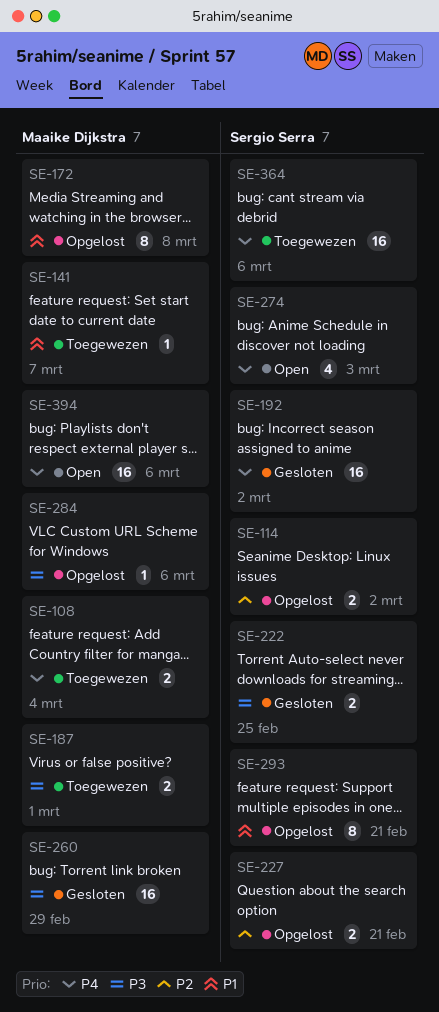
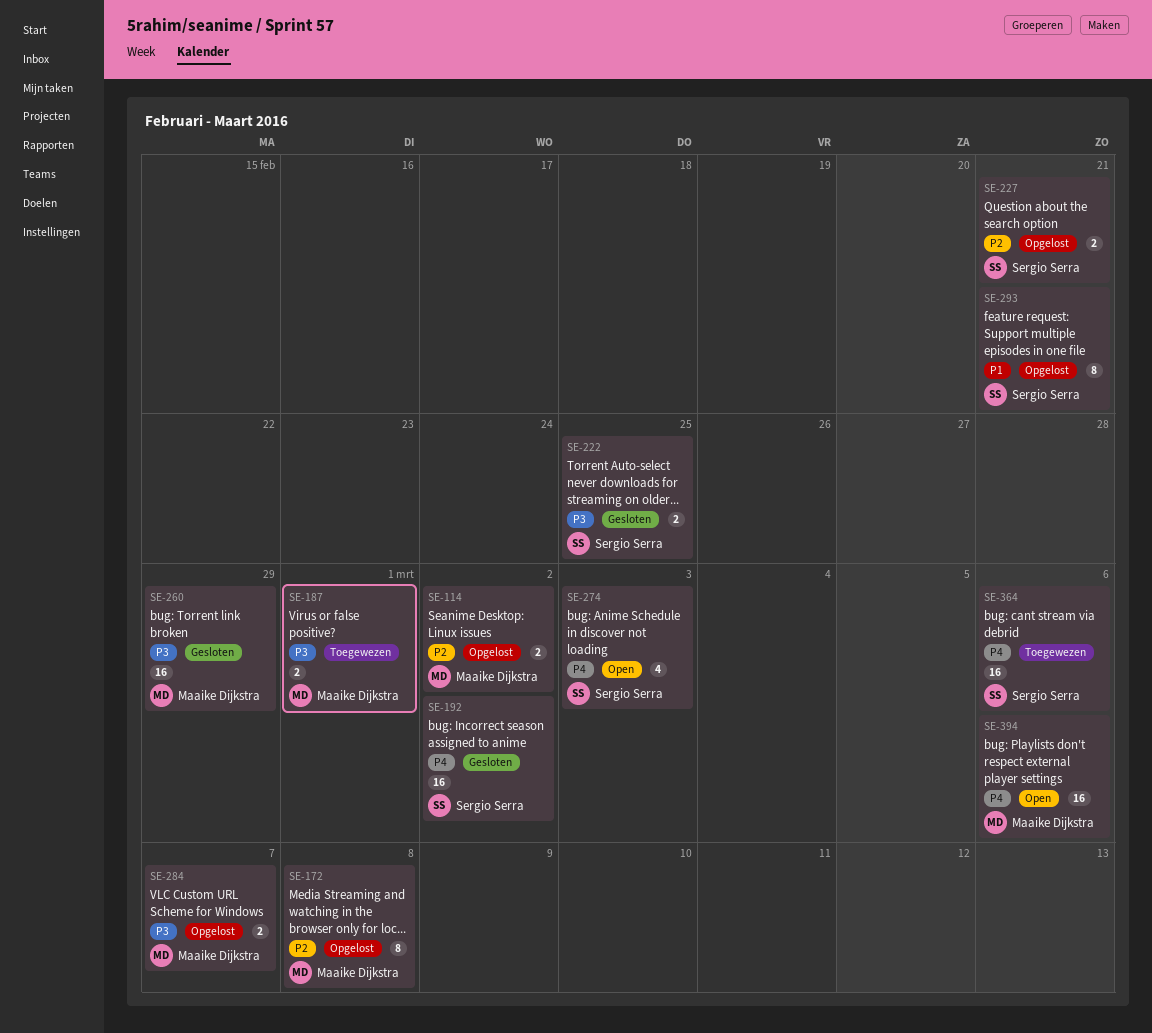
SE-108: present -> none
SE-114, owner: Sergio Serra -> Maaike Dijkstra
SE-141: present -> none
SE-172, priority: P1 -> P2
SE-284, estimate: 1 -> 2
SE-284, due: Mar 6 -> Mar 7

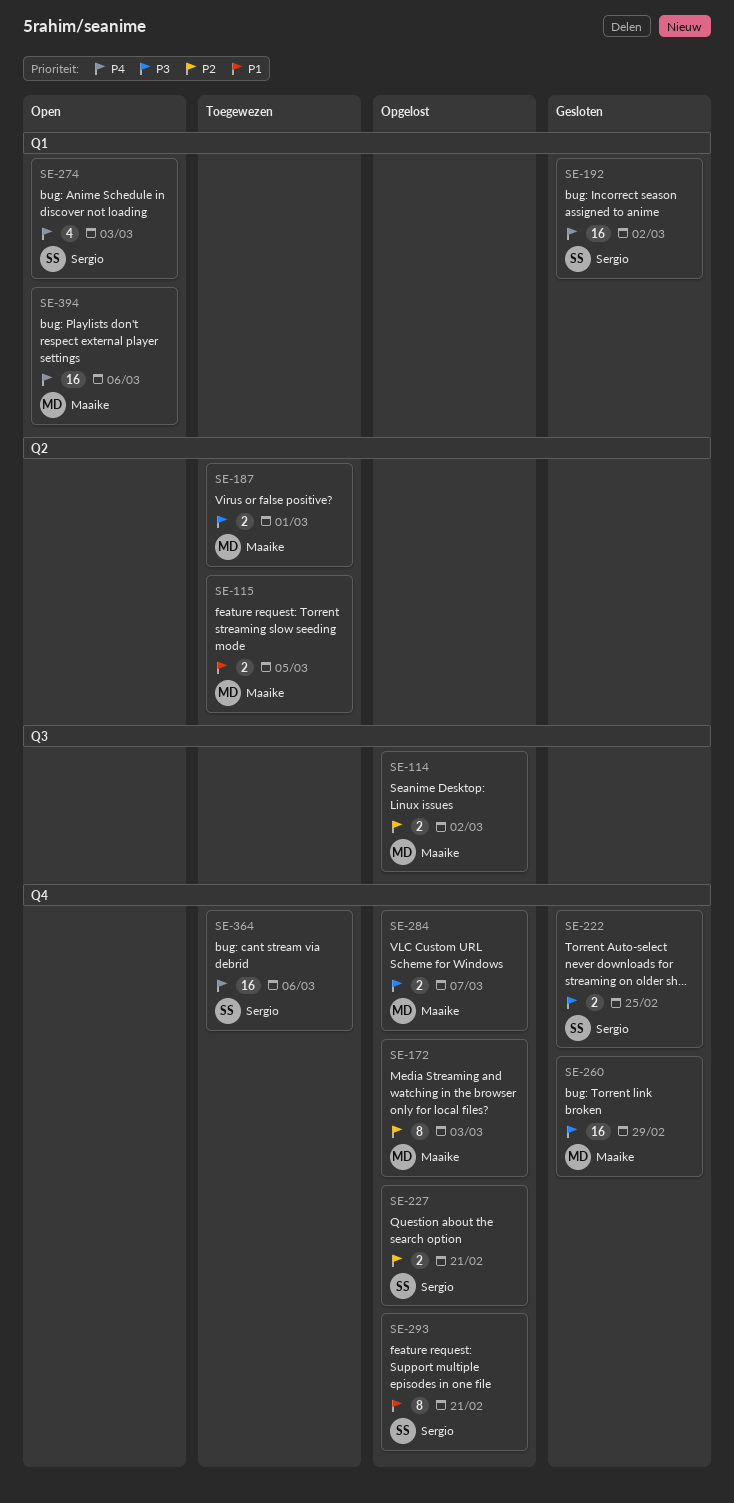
SE-115: none -> present
SE-172, due: Mar 8 -> Mar 3

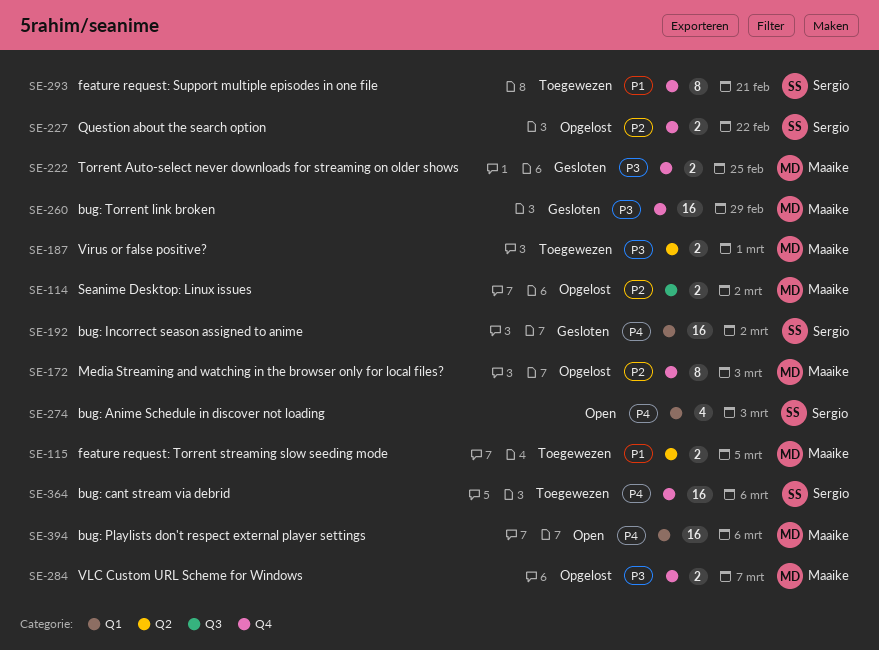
SE-222, owner: Sergio -> Maaike
SE-227, due: Feb 21 -> Feb 22
SE-293, status: Opgelost -> Toegewezen

